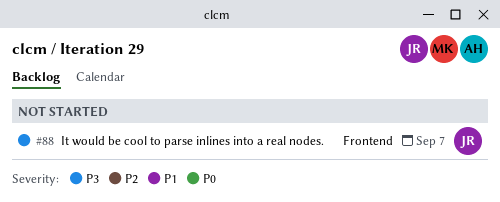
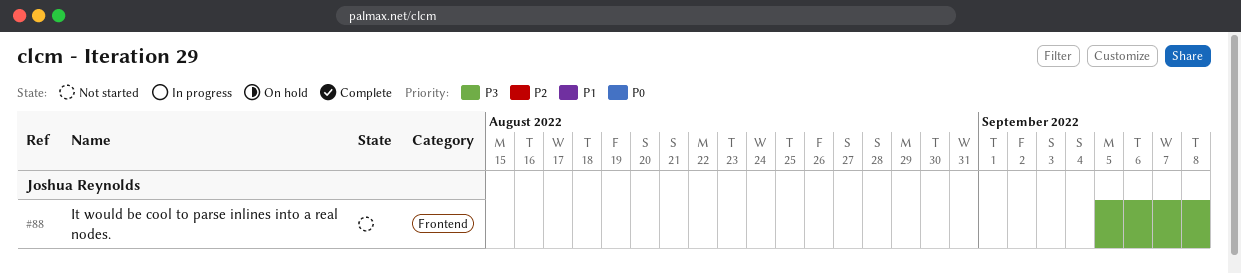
#88, due: Sep 7 -> Sep 8

